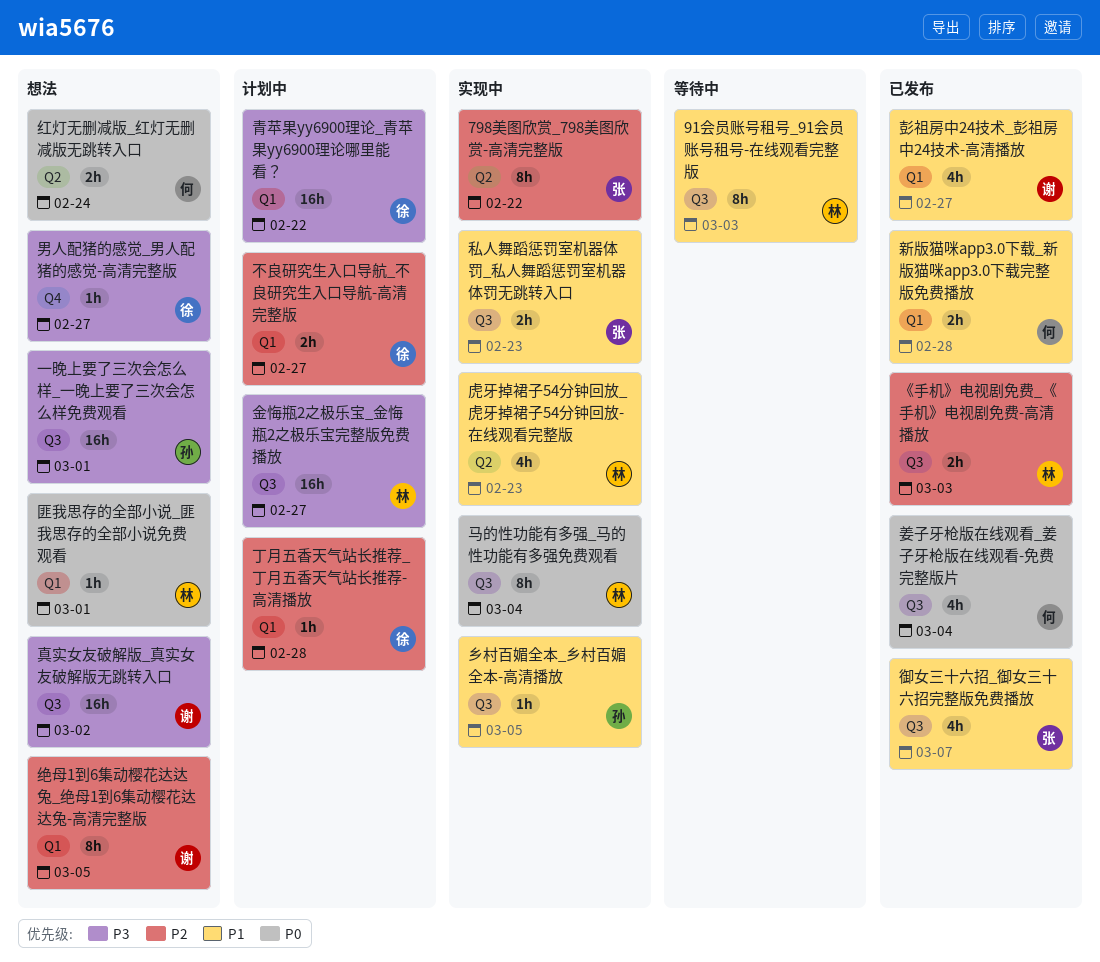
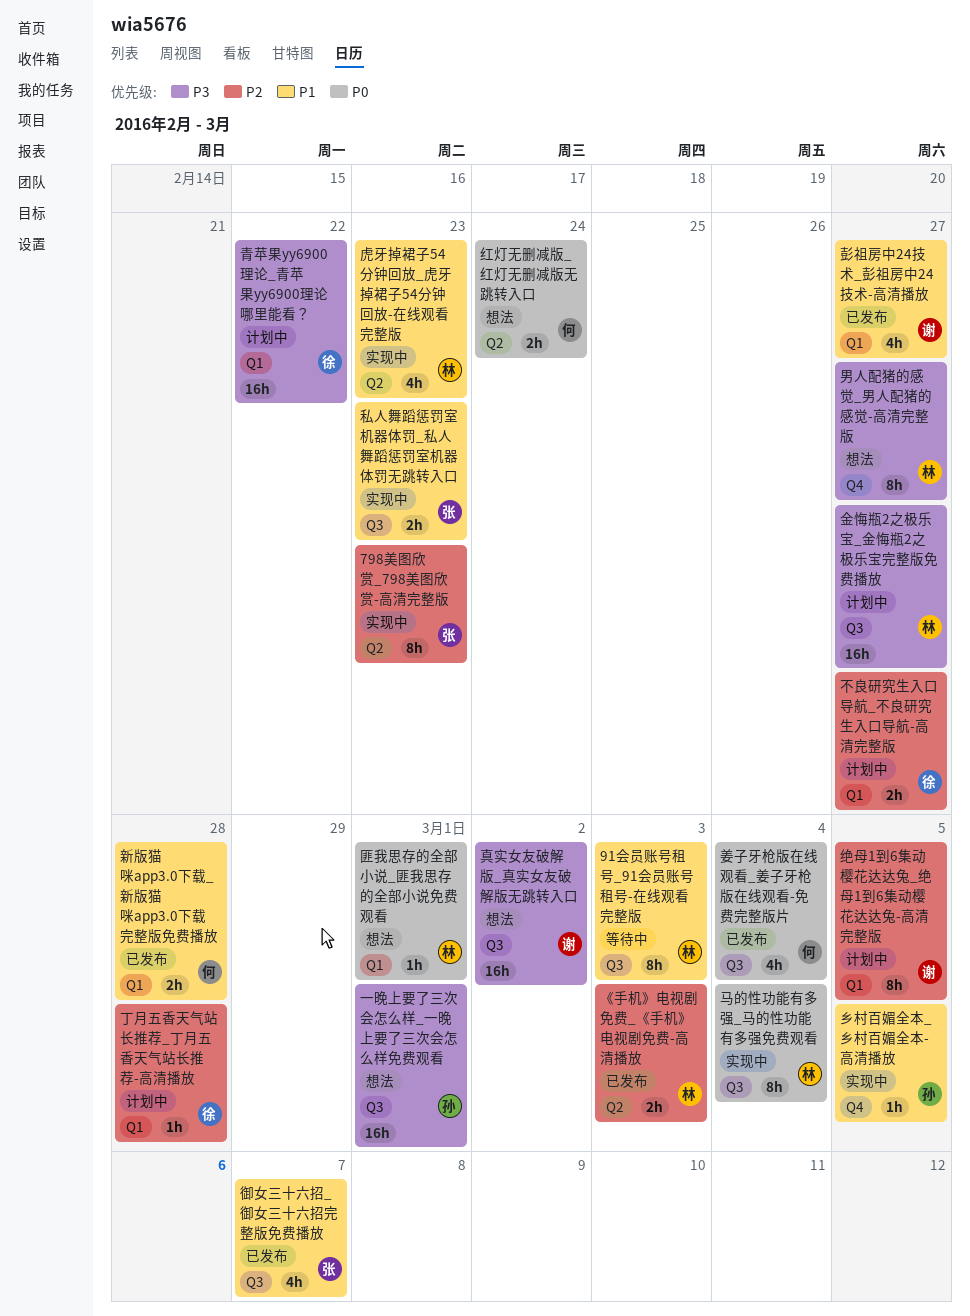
798美图欣赏_798美图欣赏-高清完整版, due: Feb 22 -> Feb 23
《手机》电视剧免费_《手机》电视剧免费-高清播放, label: Q3 -> Q2
乡村百媚全本_乡村百媚全本-高清播放, label: Q3 -> Q4
男人配猪的感觉_男人配猪的感觉-高清完整版, owner: 徐 -> 林
男人配猪的感觉_男人配猪的感觉-高清完整版, estimate: 1h -> 8h
绝母1到6集动樱花达达兔_绝母1到6集动樱花达达兔-高清完整版, status: 想法 -> 计划中

